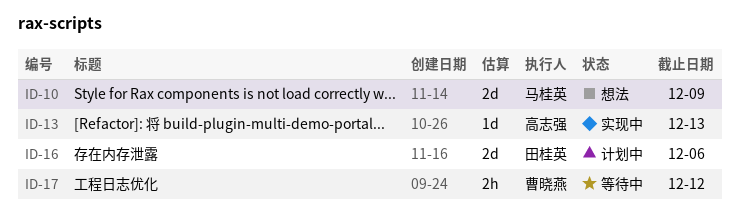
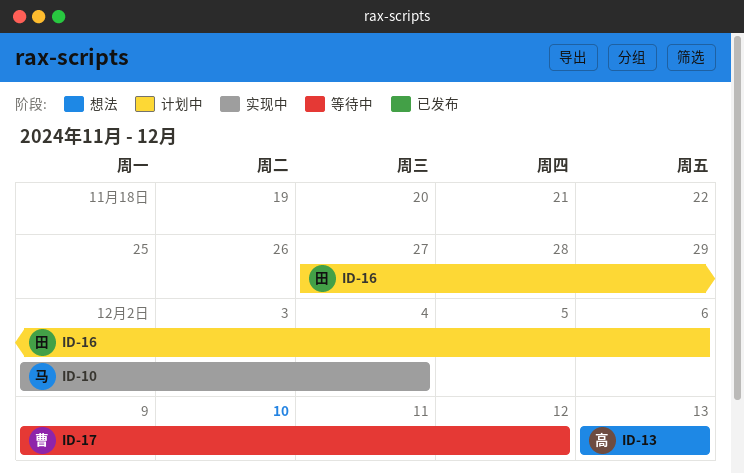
ID-10, status: 想法 -> 实现中
ID-10, due: Dec 9 -> Dec 4
ID-13, status: 实现中 -> 想法

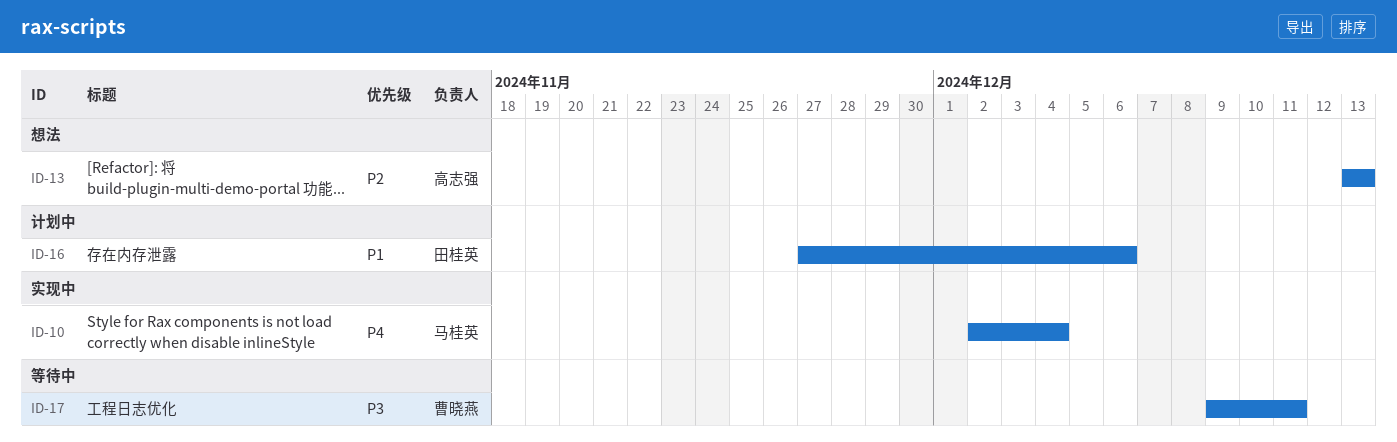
ID-17, due: Dec 12 -> Dec 11

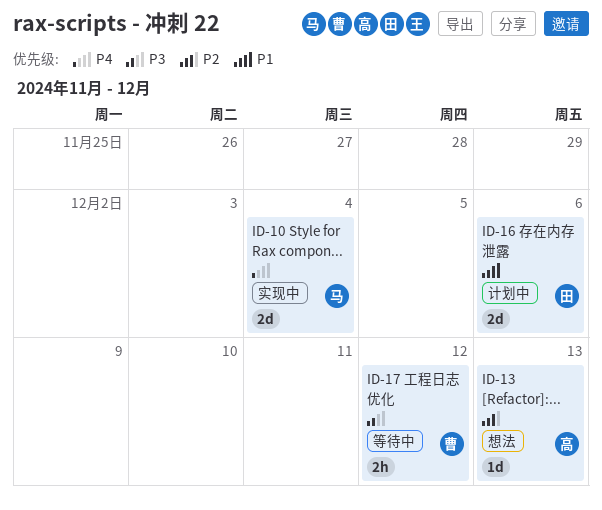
ID-17, due: Dec 11 -> Dec 12

